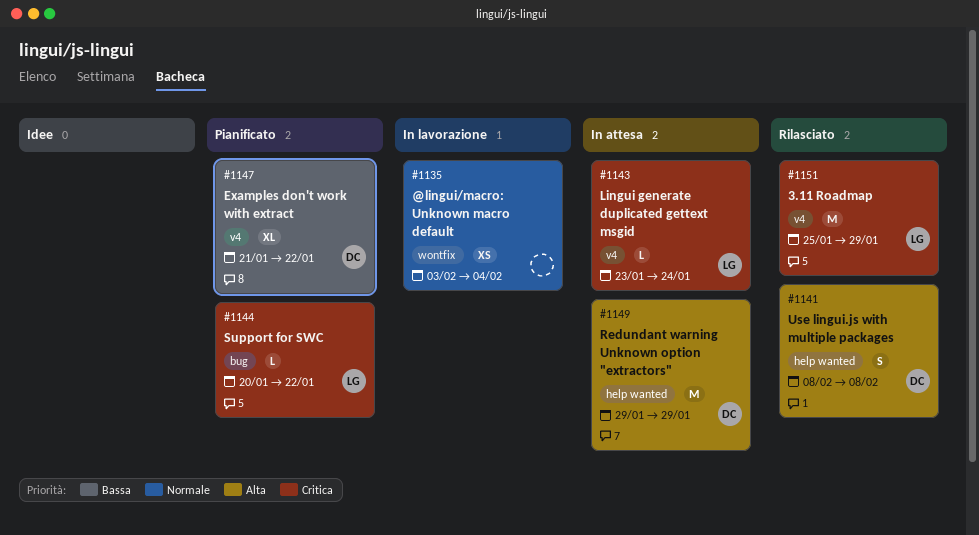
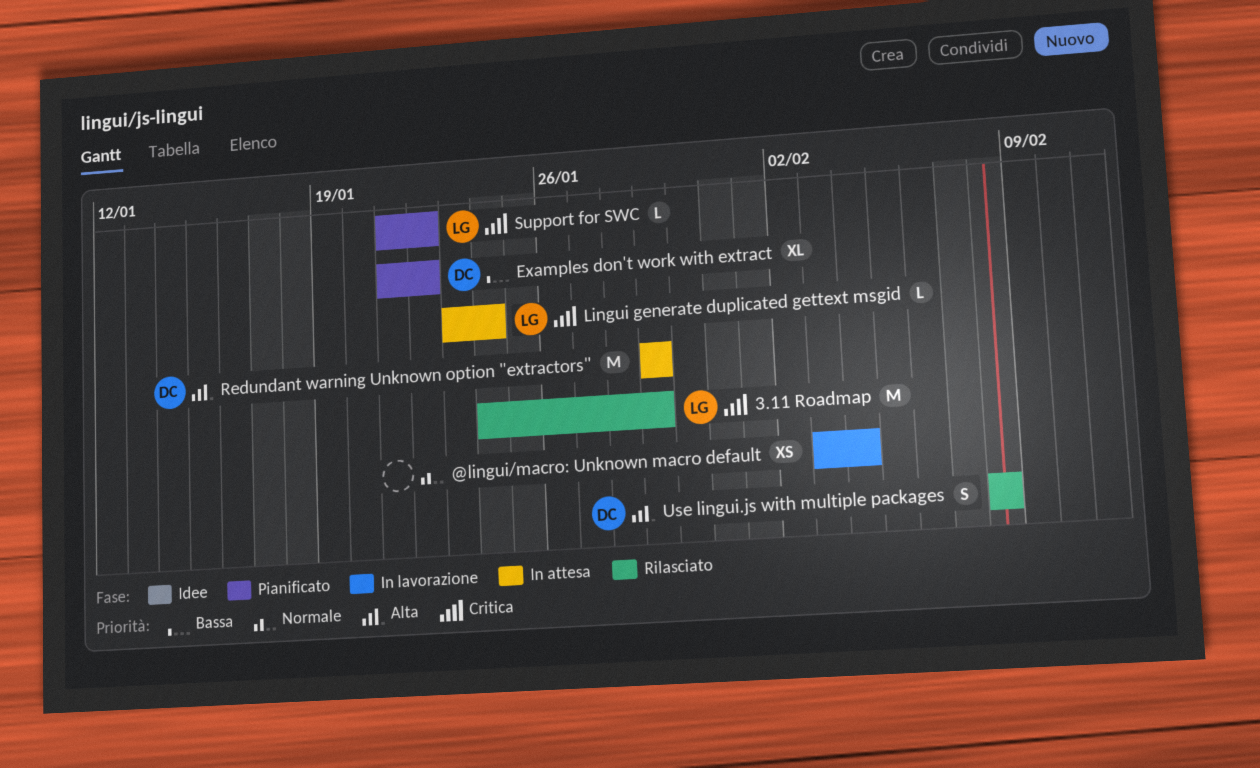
3.11 Roadmap, start: Jan 25 -> Jan 24
Support for SWC, start: Jan 20 -> Jan 21

